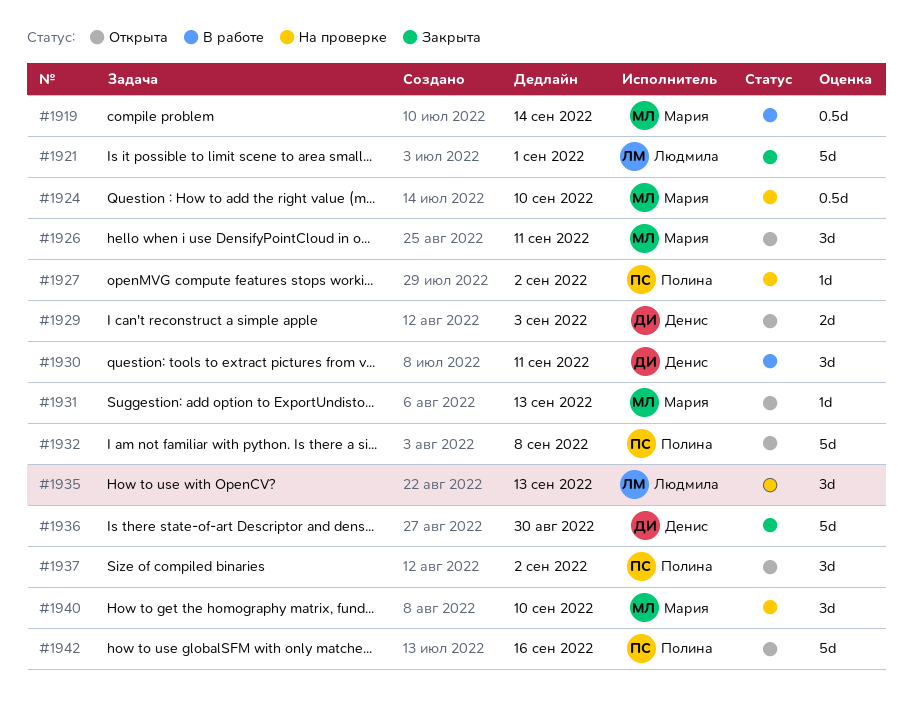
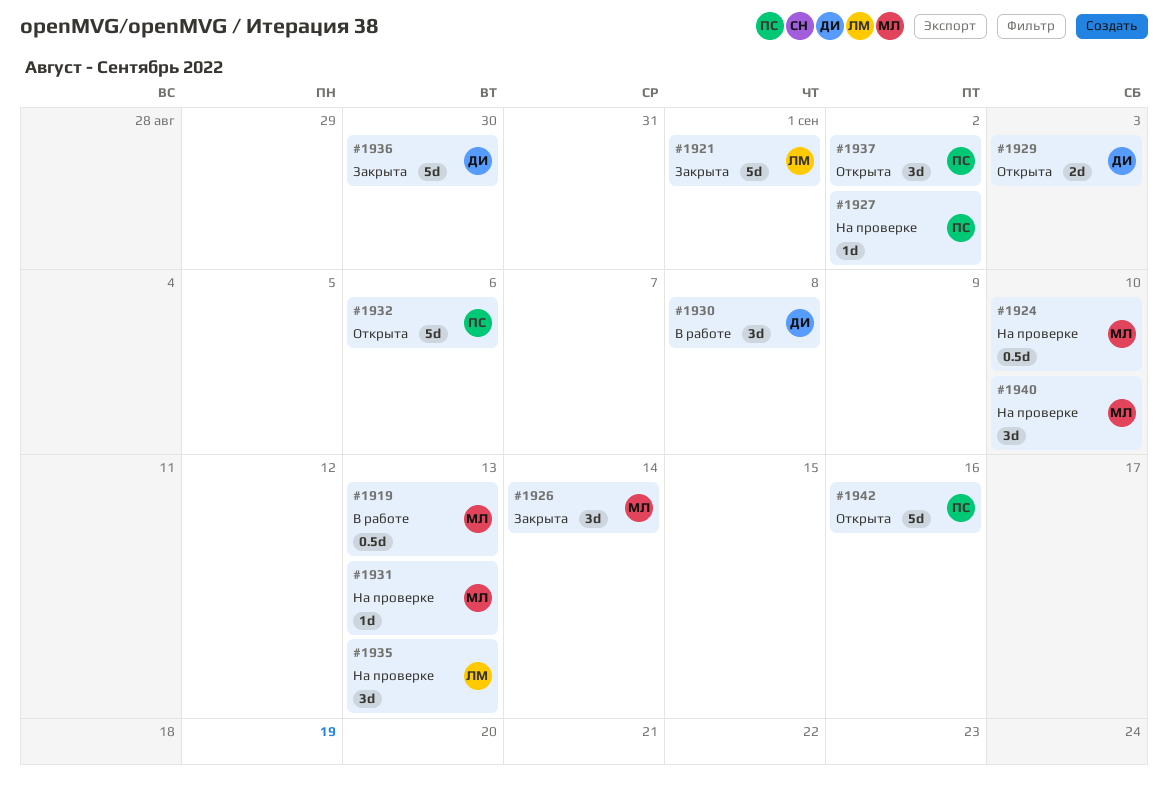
#1919, due: Sep 14 -> Sep 13
#1926, status: Открыта -> Закрыта
#1926, due: Sep 11 -> Sep 14
#1930, due: Sep 11 -> Sep 8
#1931, status: Открыта -> На проверке
#1932, due: Sep 8 -> Sep 6

